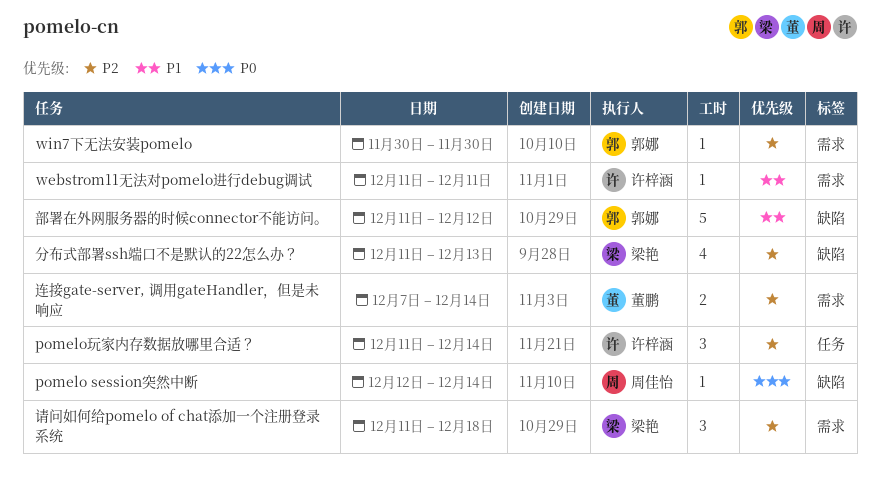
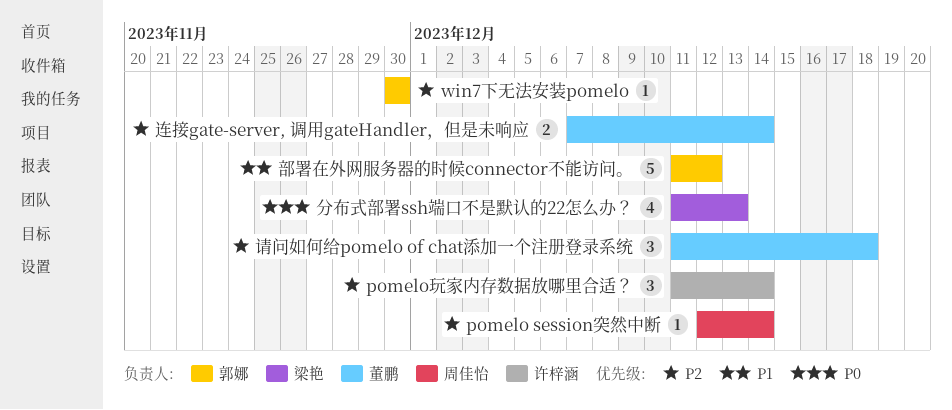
pomelo session突然中断, priority: P0 -> P2
webstrom11无法对pomelo进行debug调试: present -> none
分布式部署ssh端口不是默认的22怎么办？, priority: P2 -> P0
请问如何给pomelo of chat添加一个注册登录系统, owner: 梁艳 -> 董鹏

